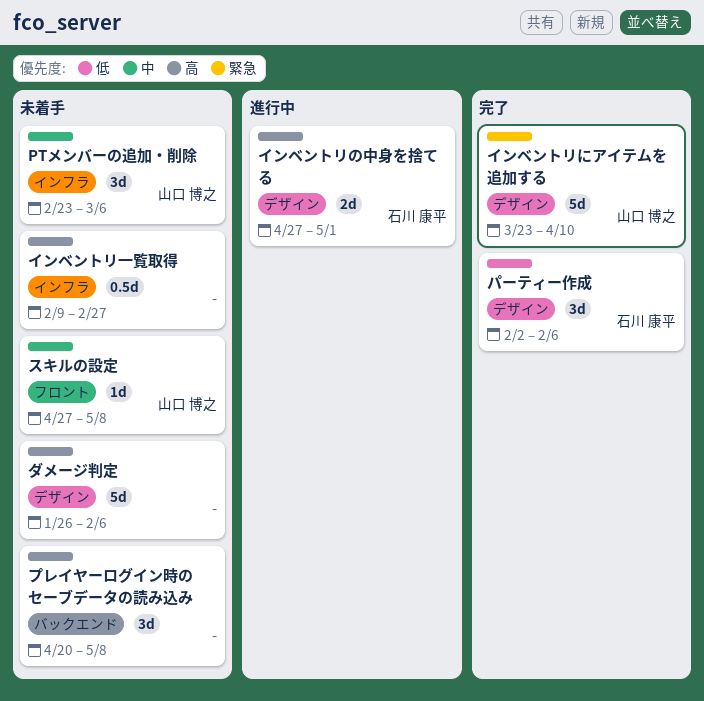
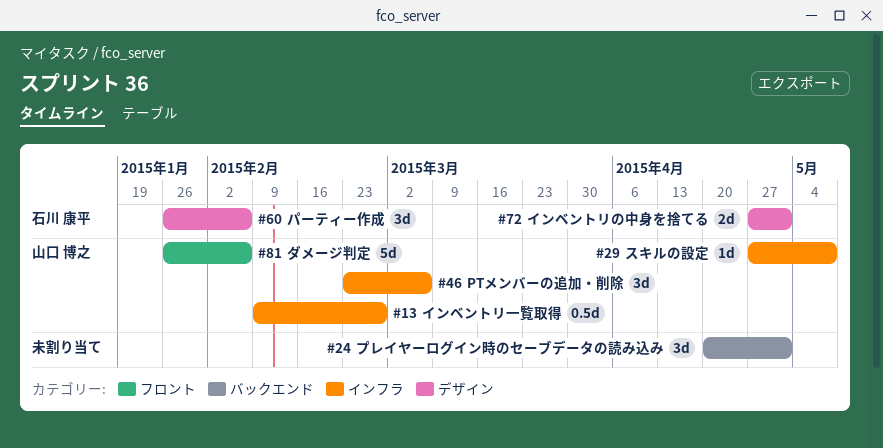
インベントリにアイテムを追加する: present -> none
インベントリ一覧取得, owner: none -> 山口 博之
スキルの設定, label: フロント -> インフラ
ダメージ判定, owner: none -> 山口 博之
ダメージ判定, label: デザイン -> フロント
パーティー作成, start: Feb 2 -> Jan 26
プレイヤーログイン時のセーブデータの読み込み, due: May 8 -> May 1

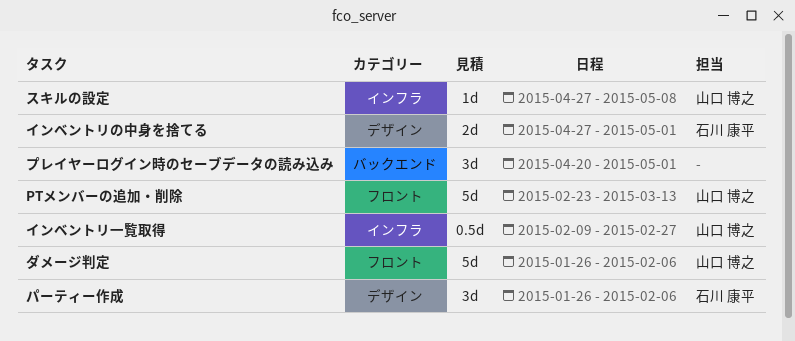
PTメンバーの追加・削除, label: インフラ -> フロント
PTメンバーの追加・削除, estimate: 3d -> 5d
PTメンバーの追加・削除, due: Mar 6 -> Mar 13

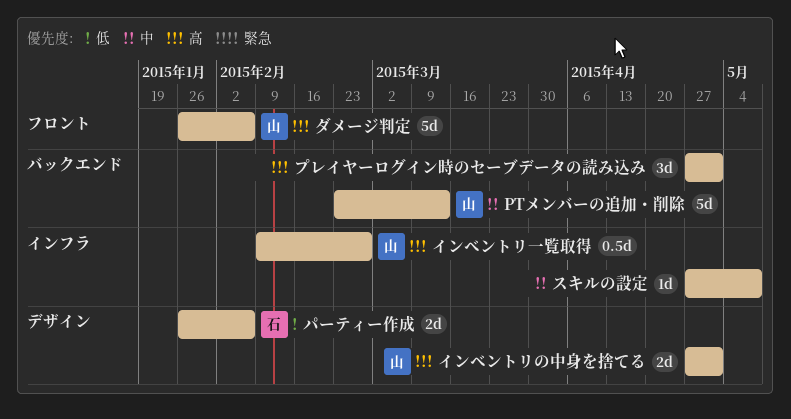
PTメンバーの追加・削除, label: フロント -> バックエンド
インベントリの中身を捨てる, owner: 石川 康平 -> 山口 博之
スキルの設定, owner: 山口 博之 -> none
パーティー作成, estimate: 3d -> 2d
プレイヤーログイン時のセーブデータの読み込み, start: Apr 20 -> Apr 27

